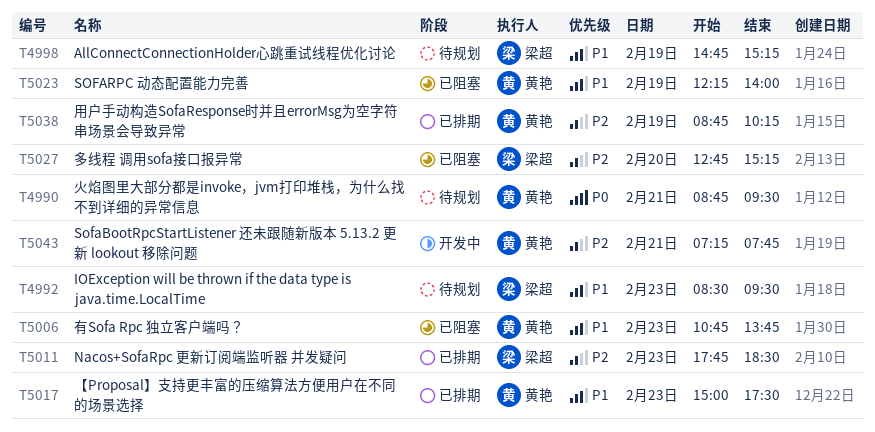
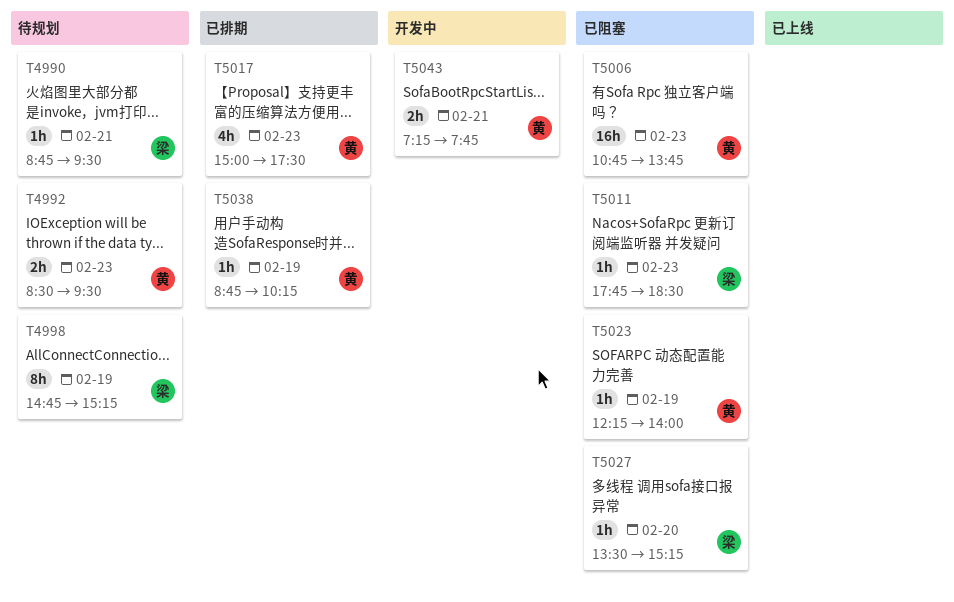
T4990, owner: 黄艳 -> 梁超
T4992, owner: 梁超 -> 黄艳
T5011, status: 已排期 -> 已阻塞
T5027, begins: 12:45 -> 13:30

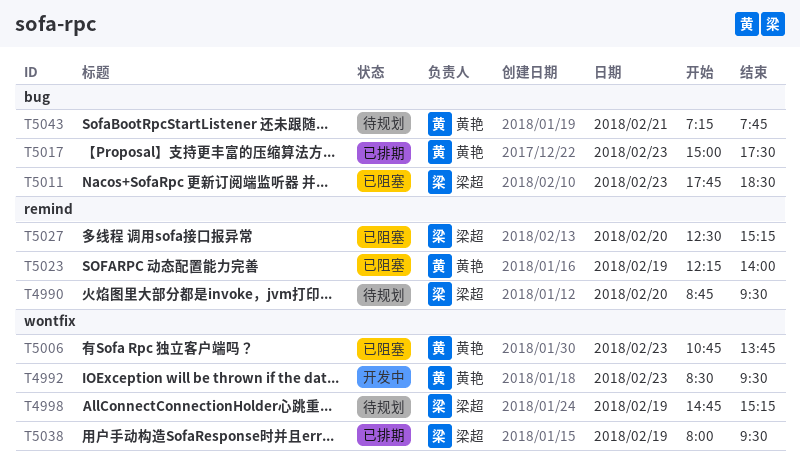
T4990, day: Feb 21 -> Feb 20
T4992, status: 待规划 -> 开发中
T5027, begins: 13:30 -> 12:30
T5038, owner: 黄艳 -> 梁超
T5038, begins: 08:45 -> 08:00
T5038, ends: 10:15 -> 09:30
T5043, status: 开发中 -> 待规划

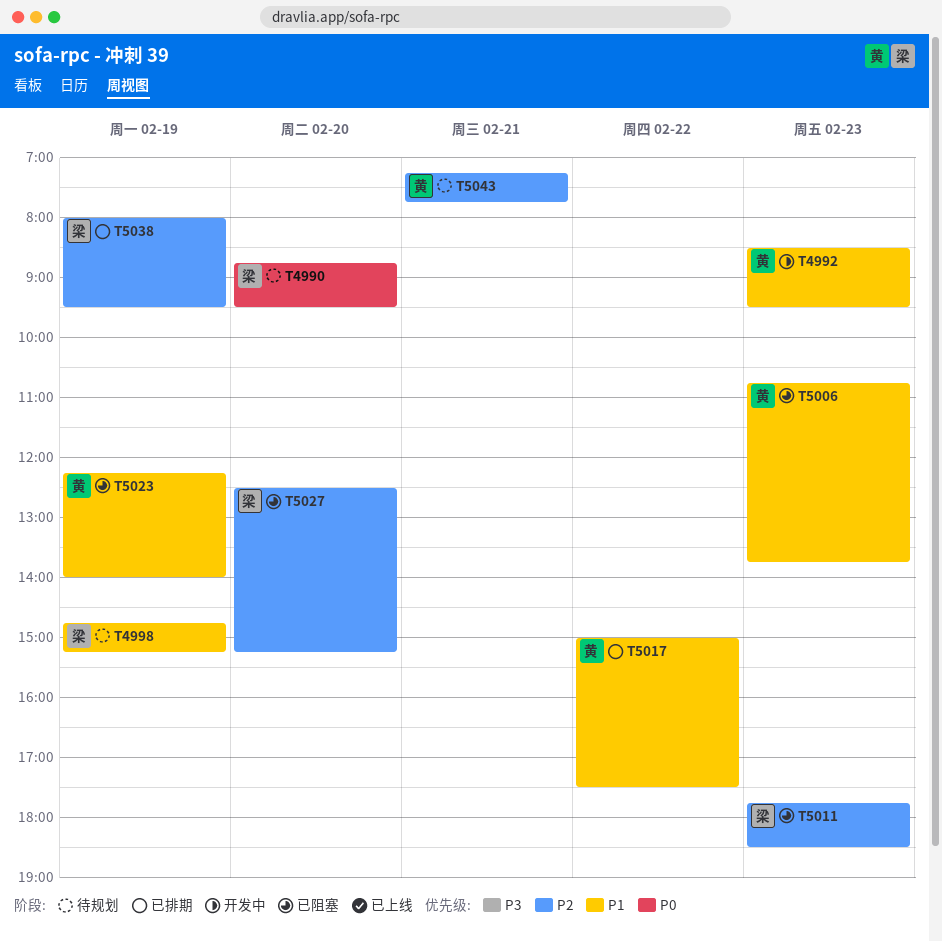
T5017, day: Feb 23 -> Feb 22

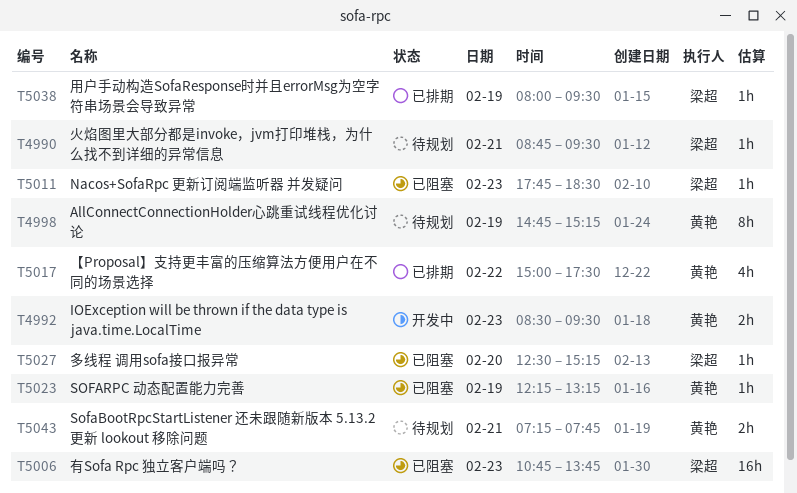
T4990, day: Feb 20 -> Feb 21
T4998, owner: 梁超 -> 黄艳
T5006, owner: 黄艳 -> 梁超
T5023, ends: 14:00 -> 13:15

